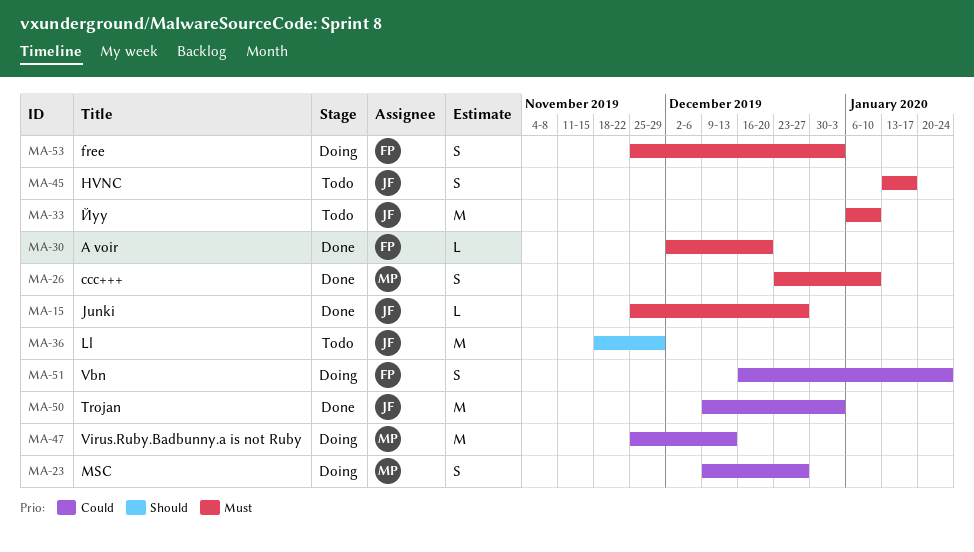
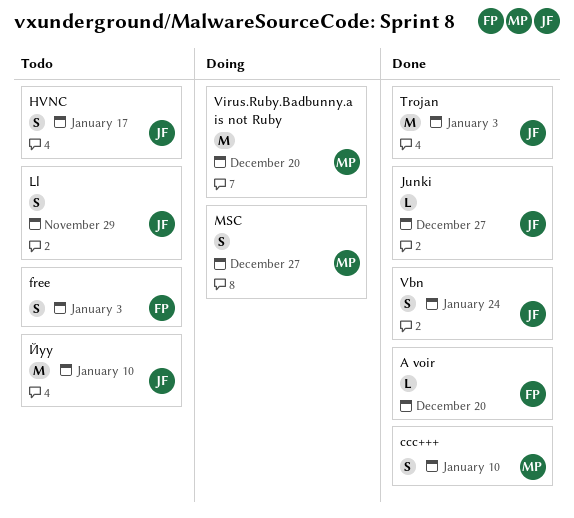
free, status: Doing -> Todo
Ll, estimate: M -> S
Vbn, status: Doing -> Done
Vbn, owner: FP -> JF
Virus.Ruby.Badbunny.a is not Ruby, due: Dec 13 -> Dec 20

